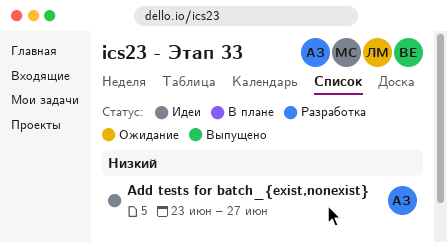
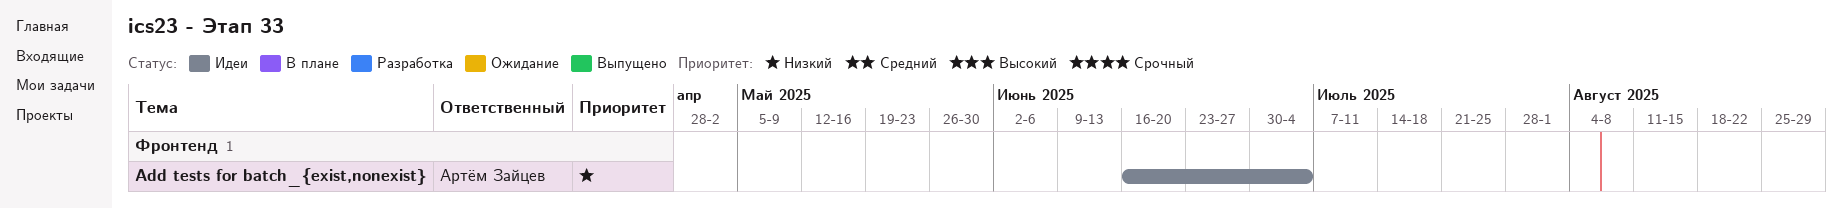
Add tests for batch_{exist,nonexist}, start: Jun 23 -> Jun 16
Add tests for batch_{exist,nonexist}, due: Jun 27 -> Jul 4

